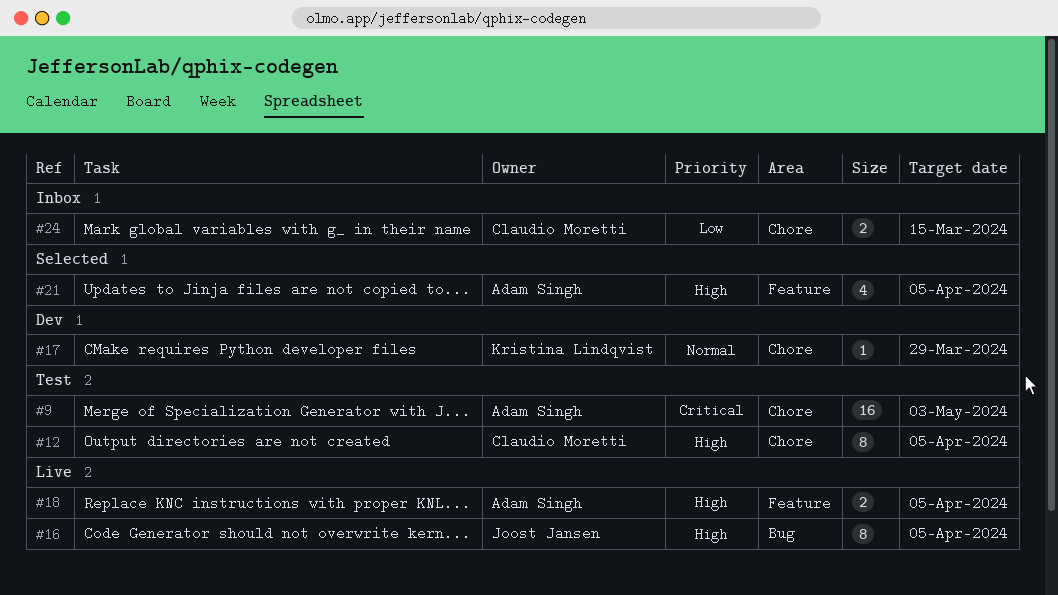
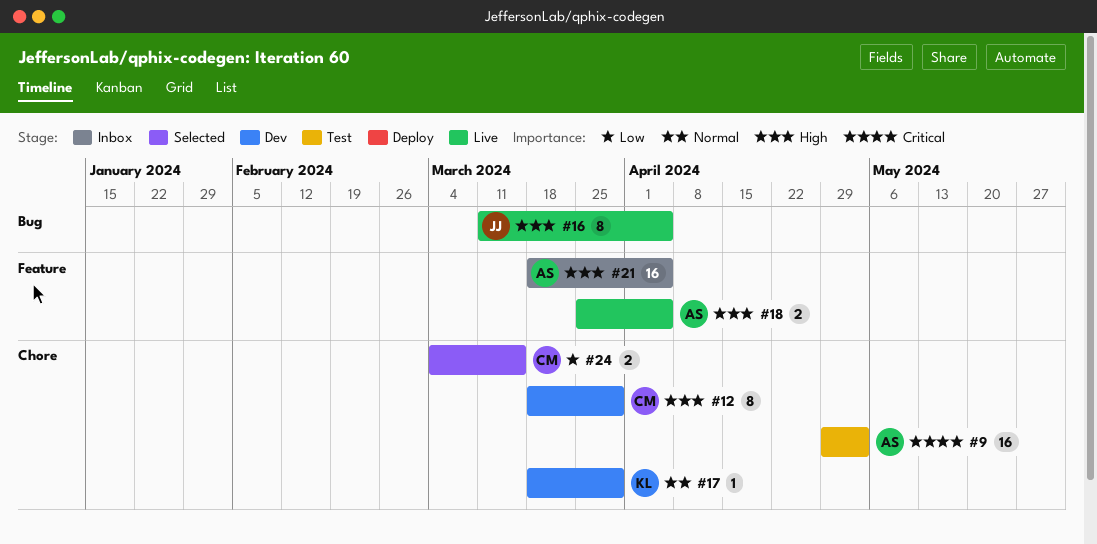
#12, status: Test -> Dev
#12, due: Apr 5 -> Mar 29
#21, status: Selected -> Inbox
#21, estimate: 4 -> 16
#24, status: Inbox -> Selected

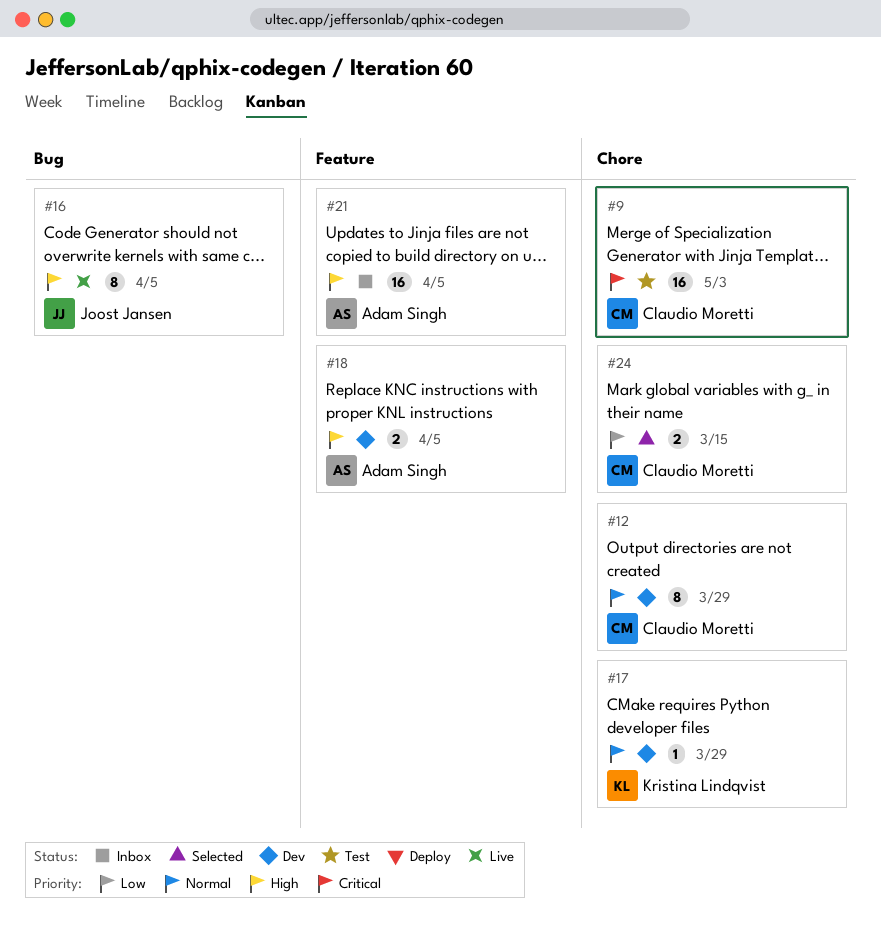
#9, owner: Adam Singh -> Claudio Moretti
#12, priority: High -> Normal
#18, status: Live -> Dev

